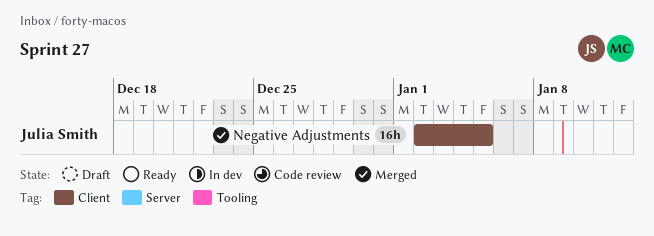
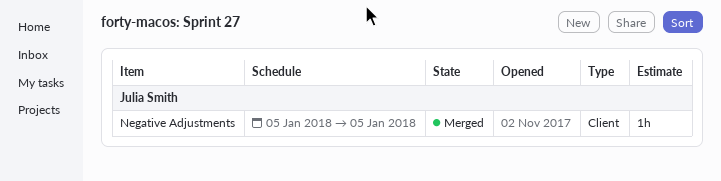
Negative Adjustments, estimate: 16h -> 1h
Negative Adjustments, start: Jan 2 -> Jan 5

